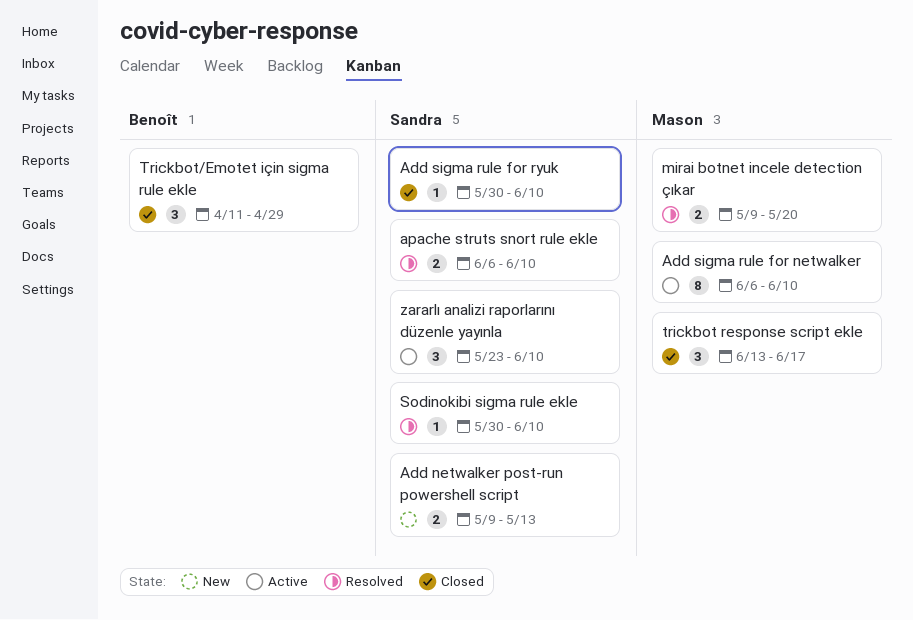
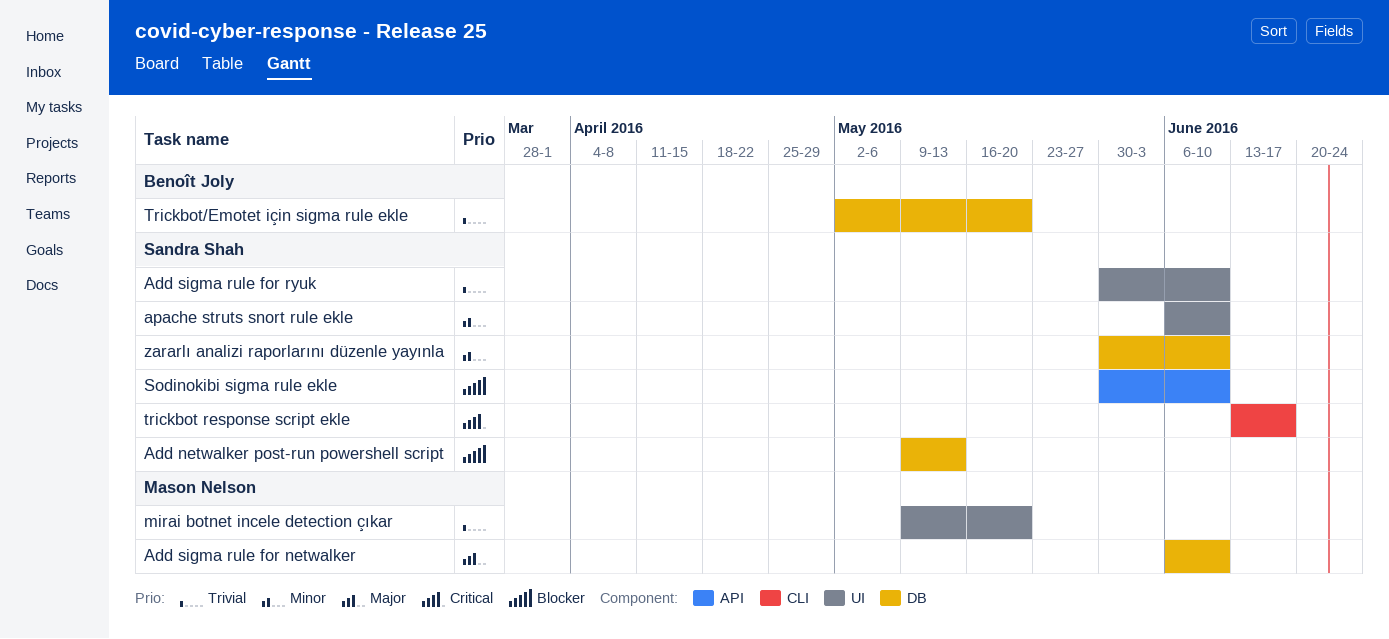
trickbot response script ekle, owner: Mason Nelson -> Sandra Shah
Trickbot/Emotet için sigma rule ekle, start: Apr 11 -> May 2
Trickbot/Emotet için sigma rule ekle, due: Apr 29 -> May 20
zararlı analizi raporlarını düzenle yayınla, start: May 23 -> May 30

